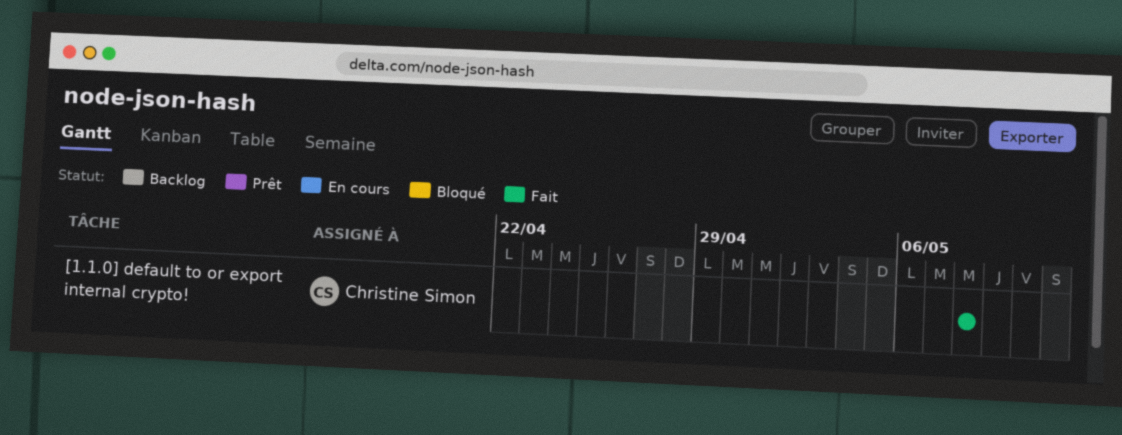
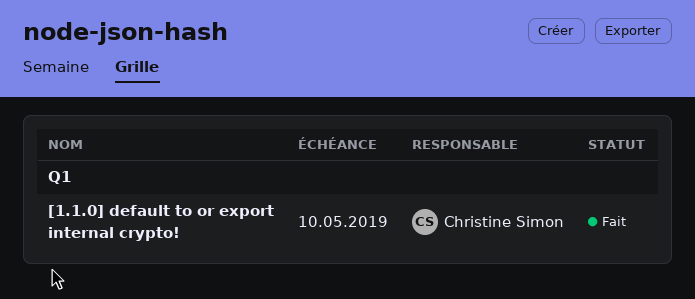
[1.1.0] default to or export internal crypto!, due: May 8 -> May 10

